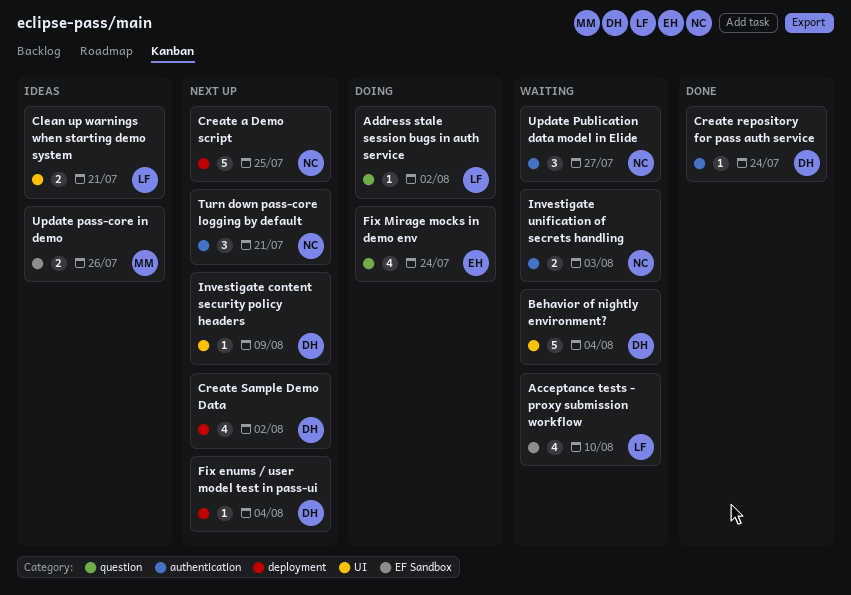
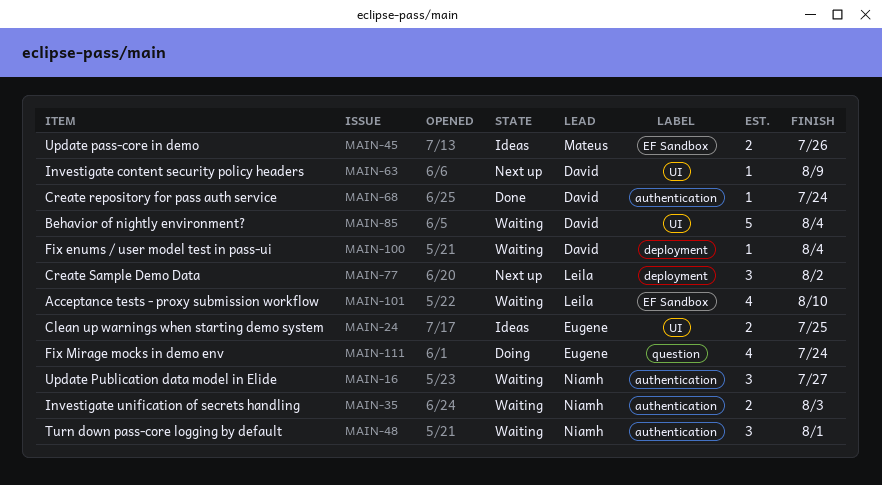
Address stale session bugs in auth service: present -> none
Clean up warnings when starting demo system, owner: Leila -> Eugene
Clean up warnings when starting demo system, due: Jul 21 -> Jul 25
Create a Demo script: present -> none
Create Sample Demo Data, owner: David -> Leila
Create Sample Demo Data, estimate: 4 -> 3
Fix enums / user model test in pass-ui, status: Next up -> Waiting
Turn down pass-core logging by default, status: Next up -> Waiting
Turn down pass-core logging by default, due: Jul 21 -> Aug 1

